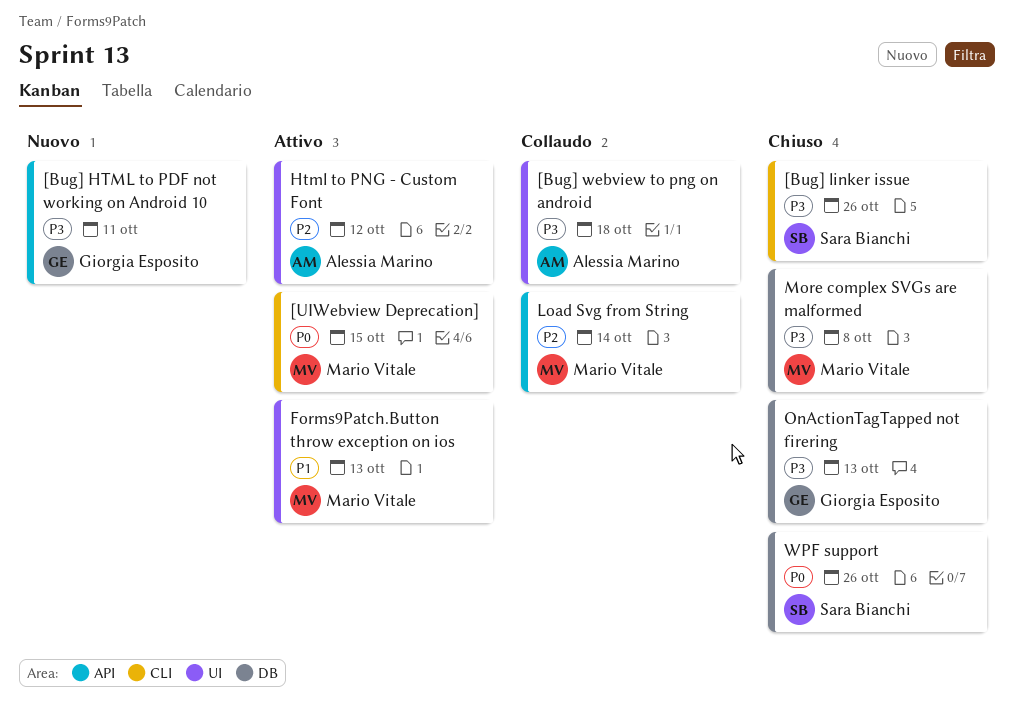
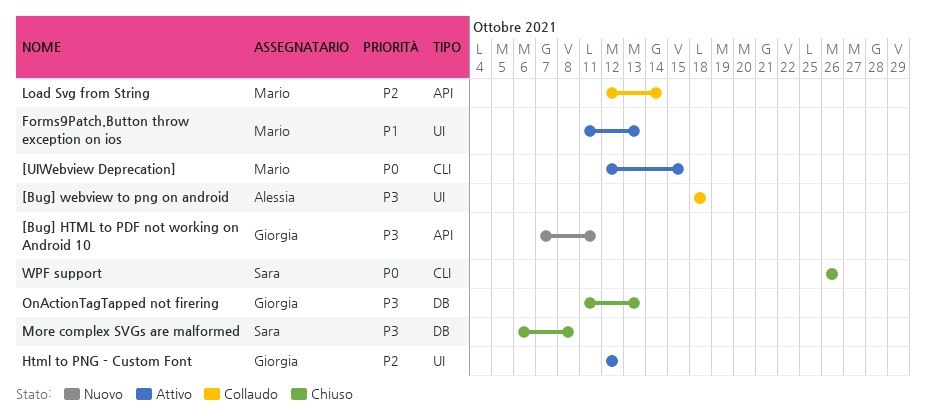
[Bug] linker issue: present -> none
Html to PNG - Custom Font, owner: Alessia Marino -> Giorgia Esposito
More complex SVGs are malformed, owner: Mario Vitale -> Sara Bianchi
WPF support, label: DB -> CLI

